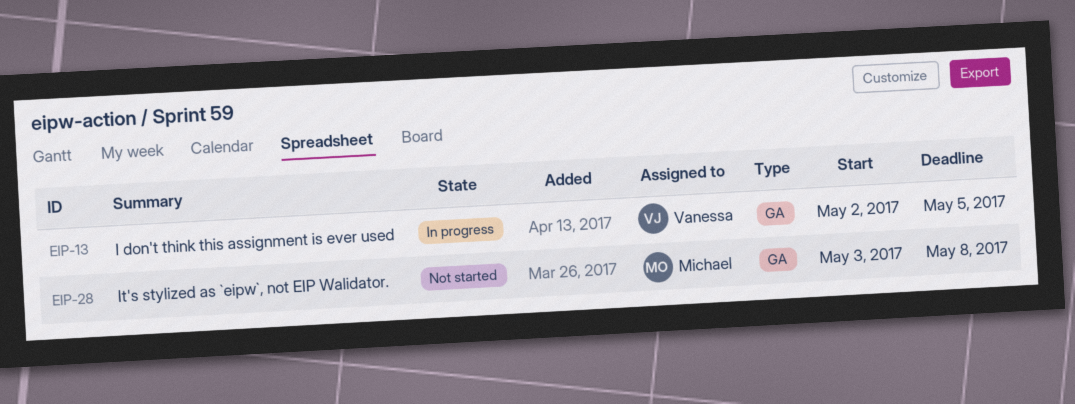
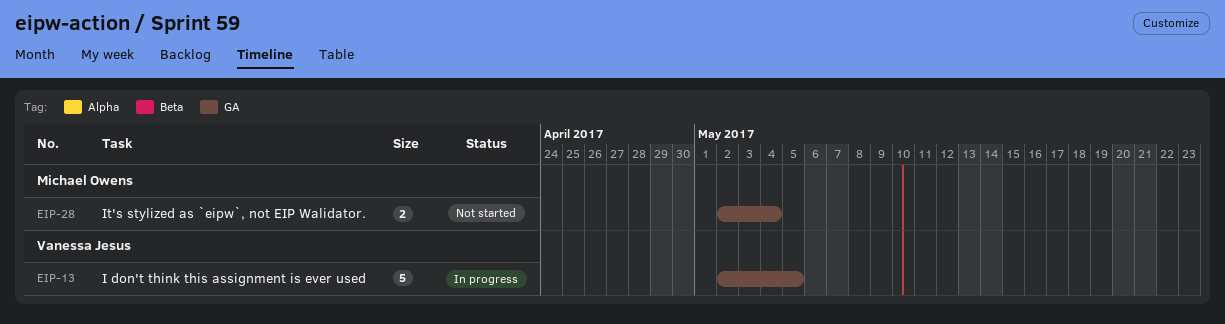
EIP-28, start: May 3 -> May 2
EIP-28, due: May 8 -> May 4

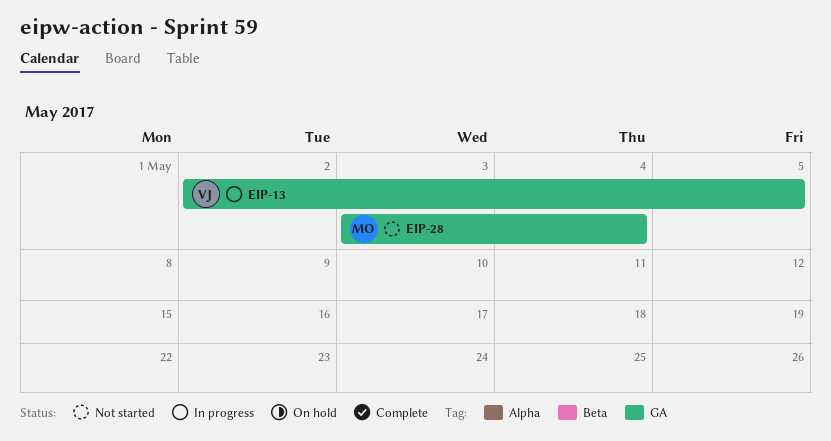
EIP-28, start: May 2 -> May 3

